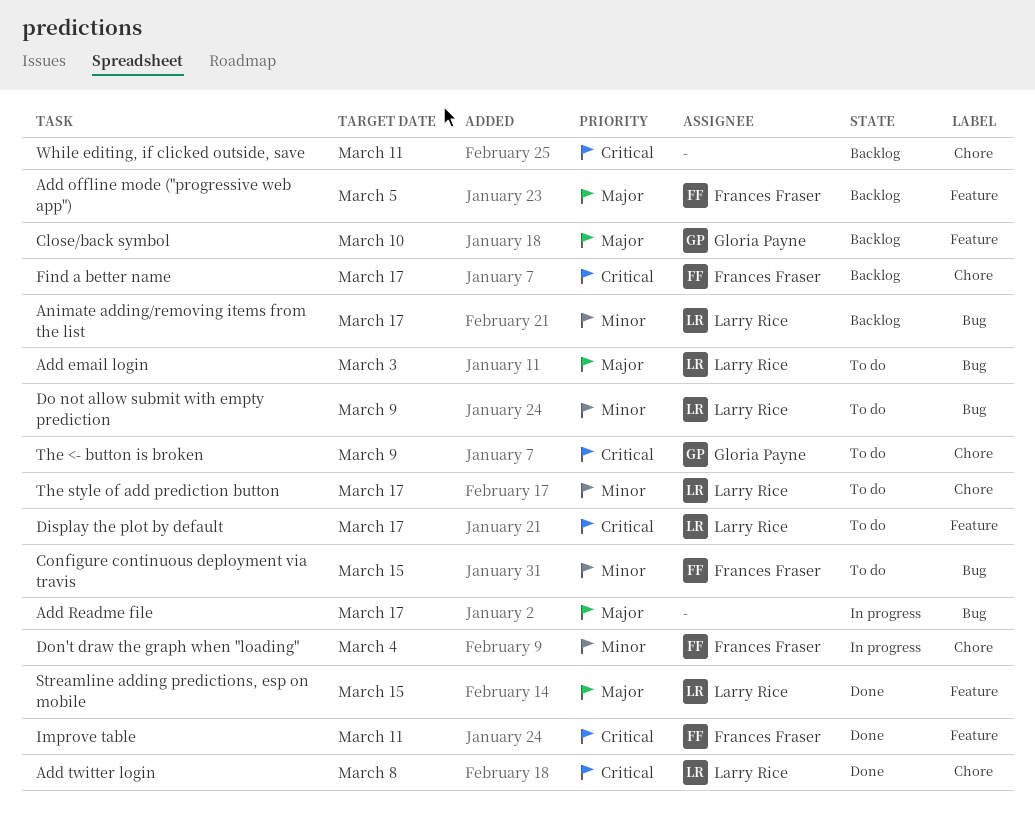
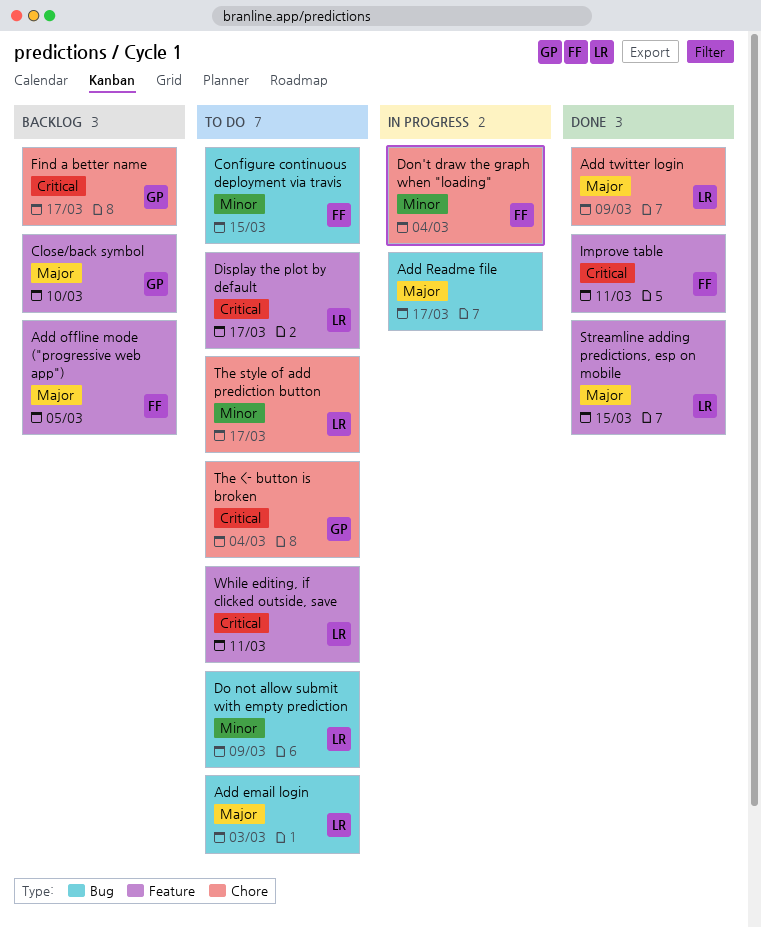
Add twitter login, priority: Critical -> Major
Add twitter login, due: Mar 8 -> Mar 9
Animate adding/removing items from the list: present -> none
Find a better name, owner: Frances Fraser -> Gloria Payne
The <- button is broken, due: Mar 9 -> Mar 4
While editing, if clicked outside, save, status: Backlog -> To do
While editing, if clicked outside, save, owner: none -> Larry Rice
While editing, if clicked outside, save, label: Chore -> Feature

